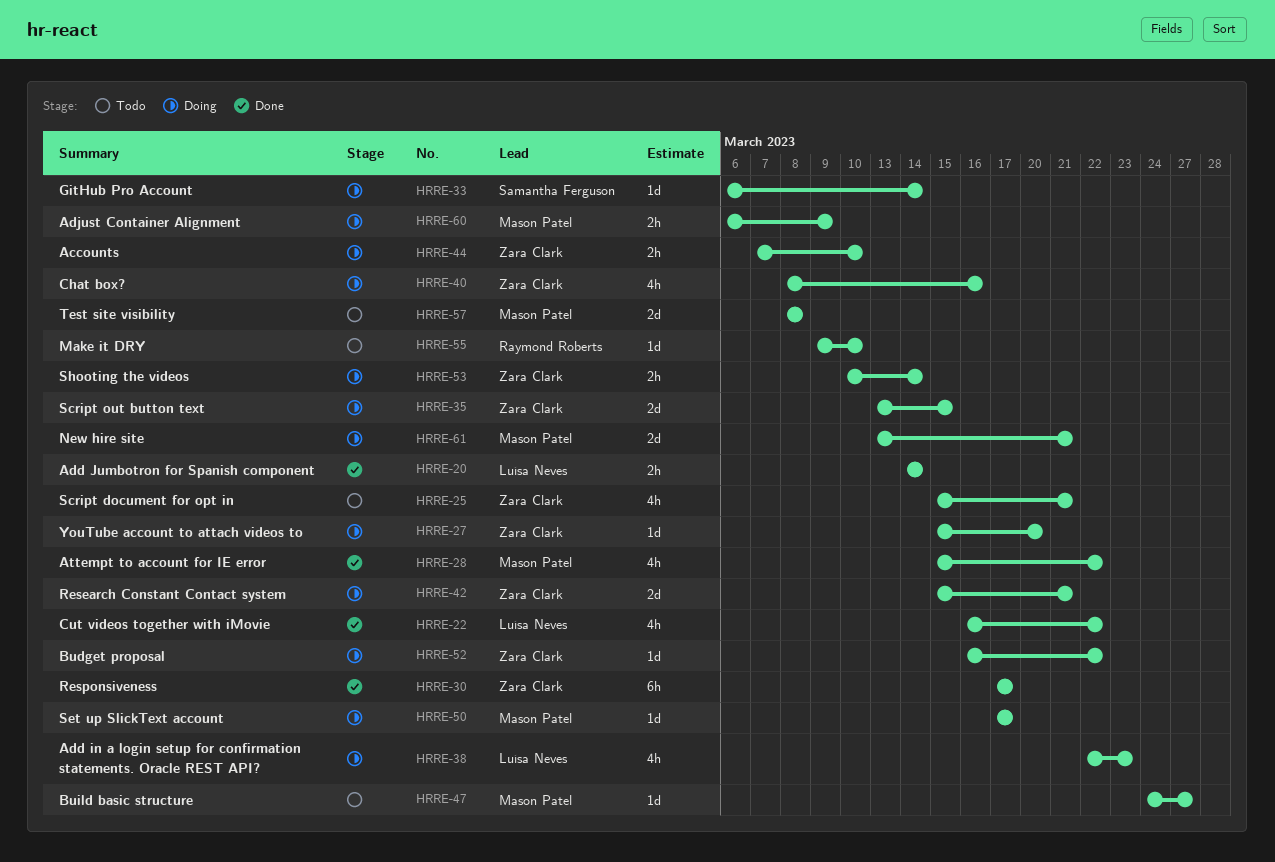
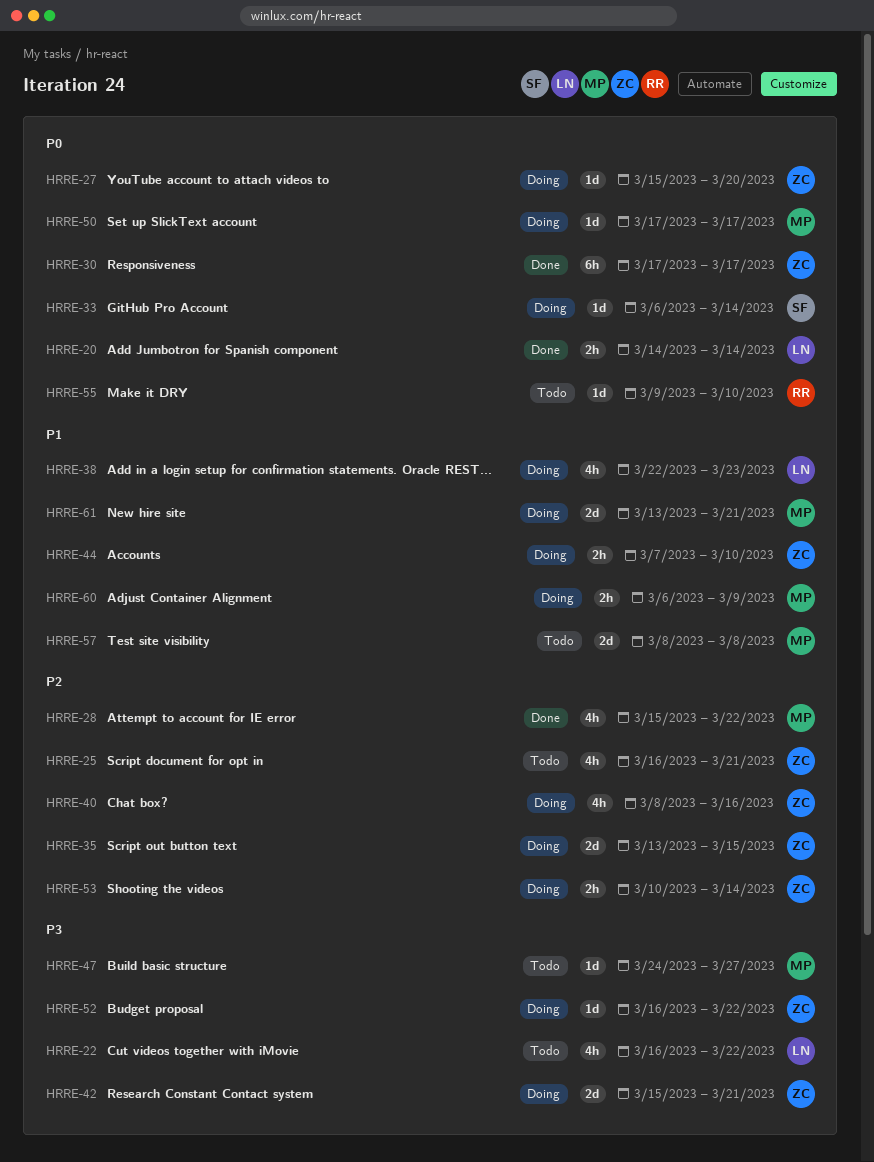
HRRE-22, status: Done -> Todo
HRRE-25, start: Mar 15 -> Mar 16

